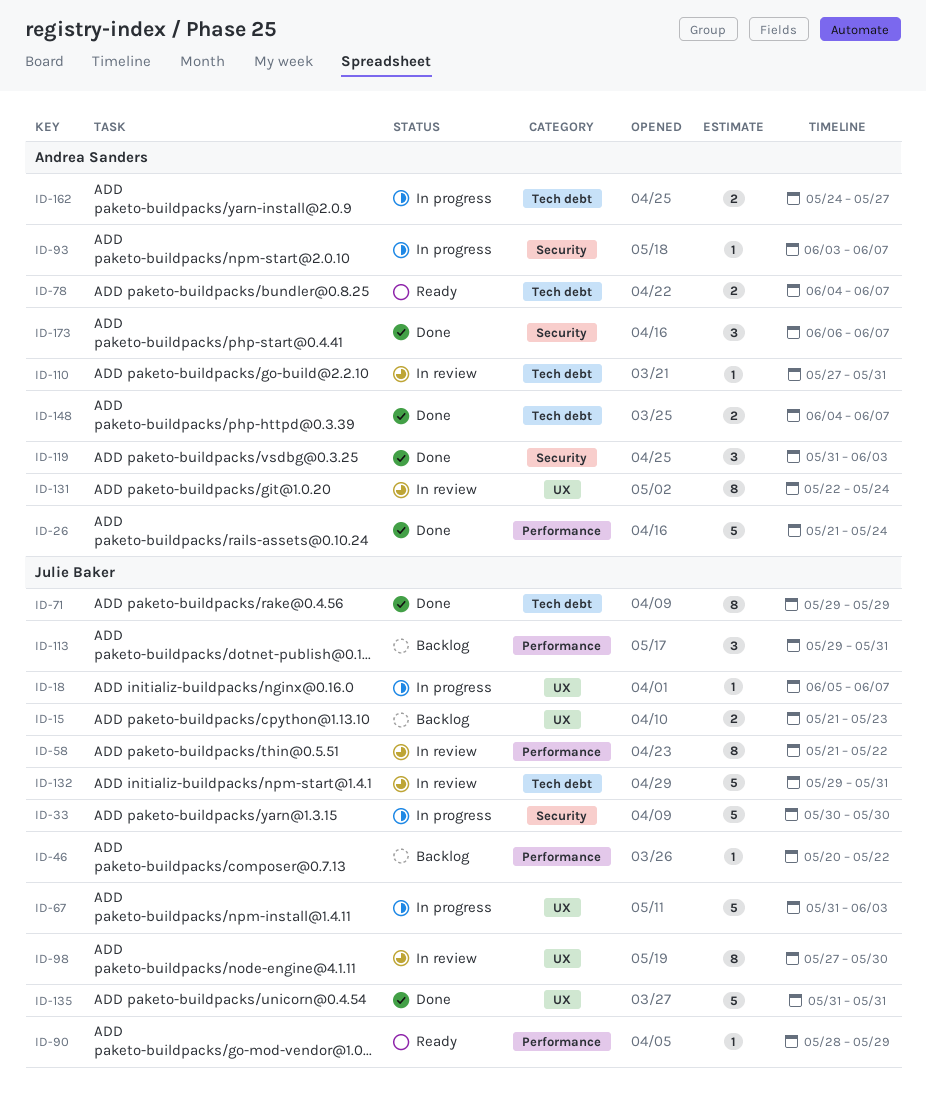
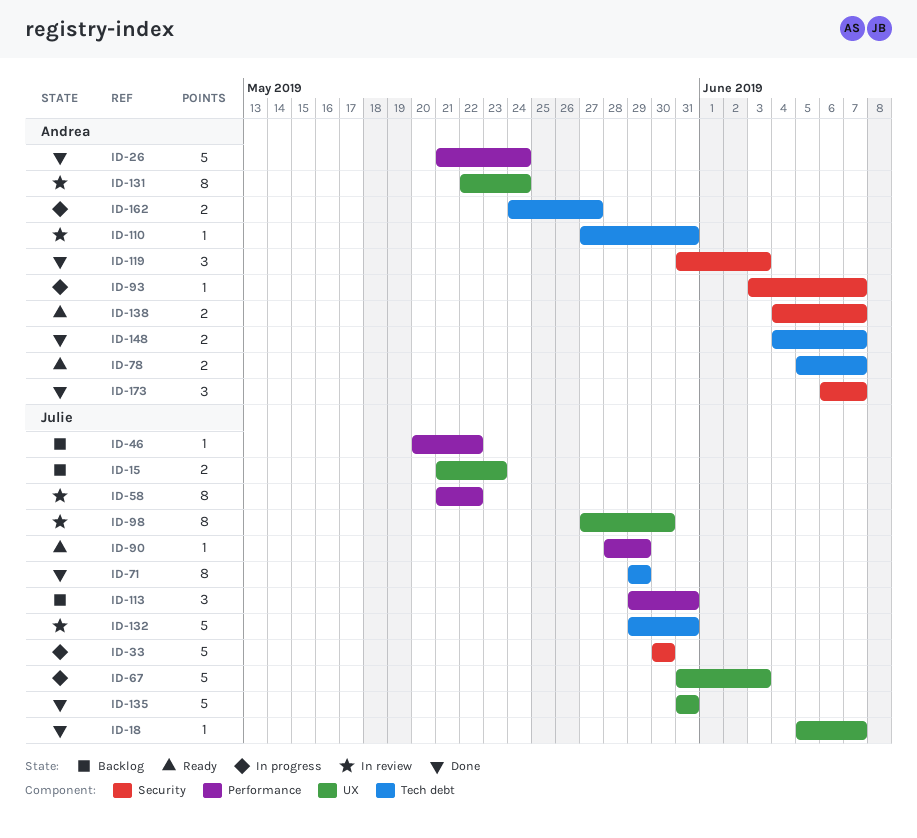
ID-18, status: In progress -> Done
ID-78, start: Jun 4 -> Jun 5
ID-138: none -> present

